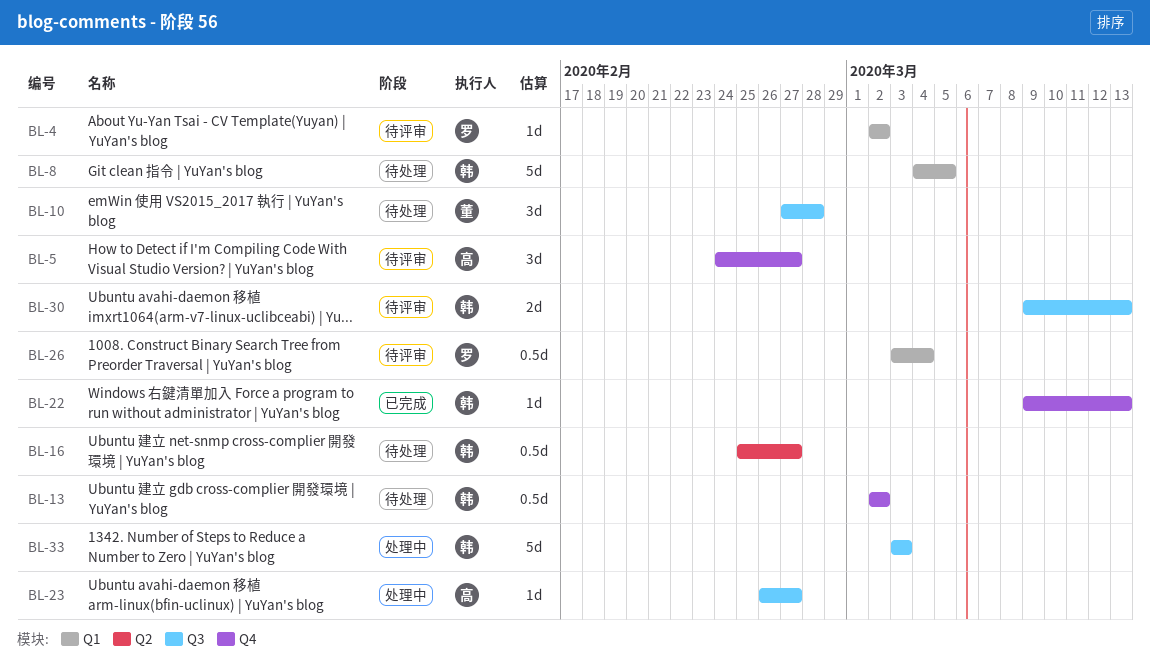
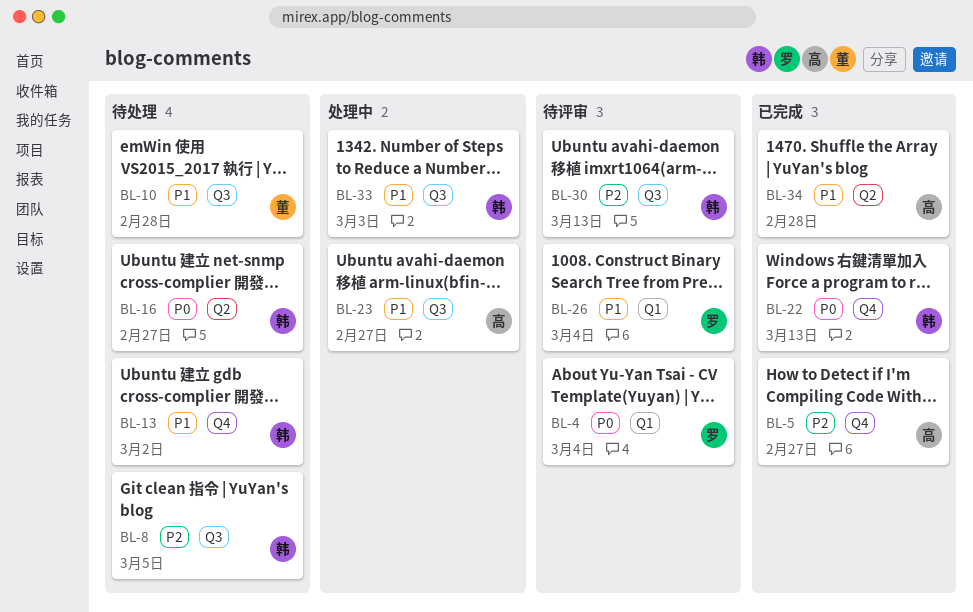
BL-4, due: Mar 2 -> Mar 4
BL-5, status: 待评审 -> 已完成
BL-8, label: Q1 -> Q3
BL-34: none -> present

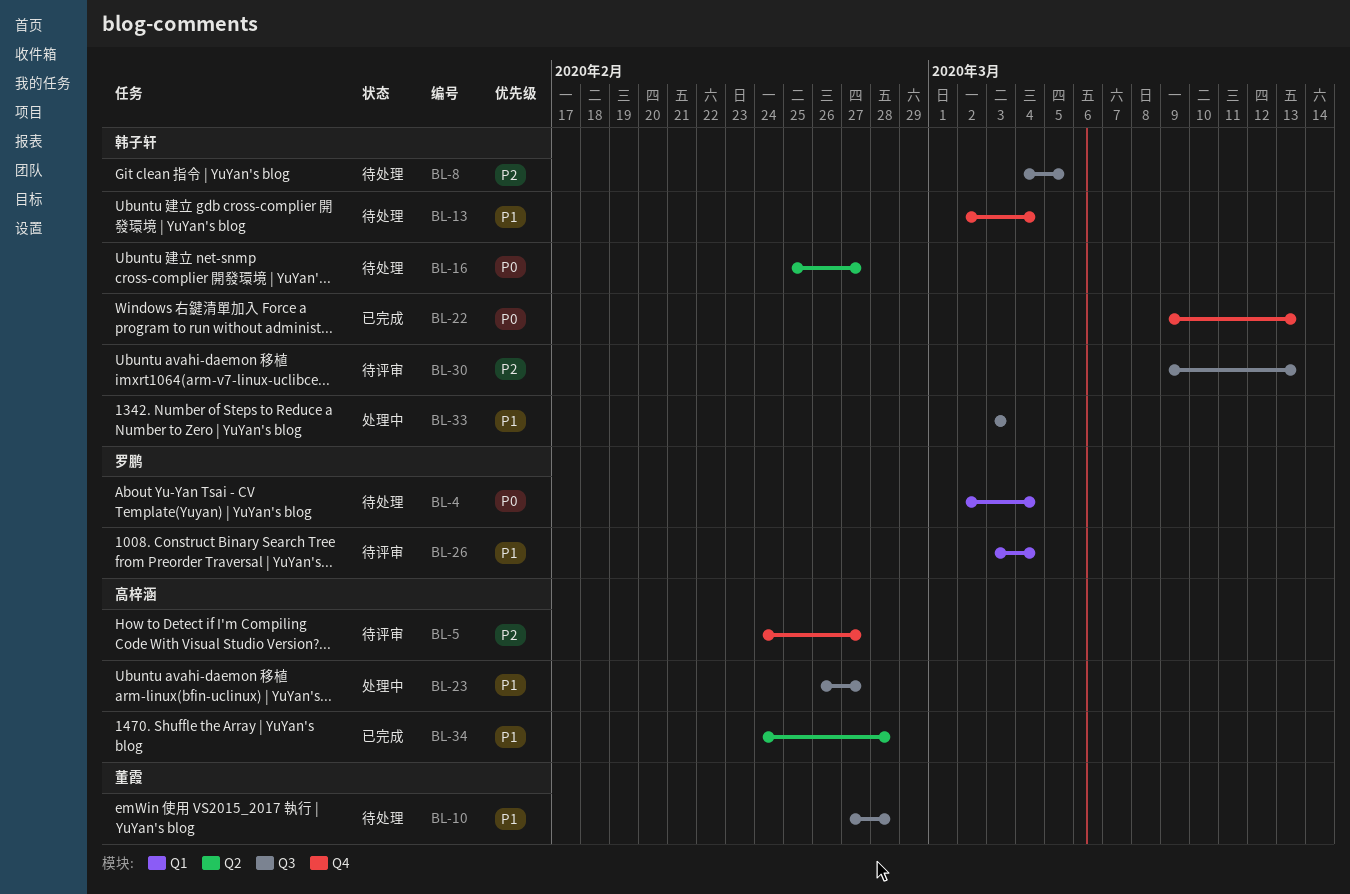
BL-4, status: 待评审 -> 待处理
BL-5, status: 已完成 -> 待评审
BL-13, due: Mar 2 -> Mar 4

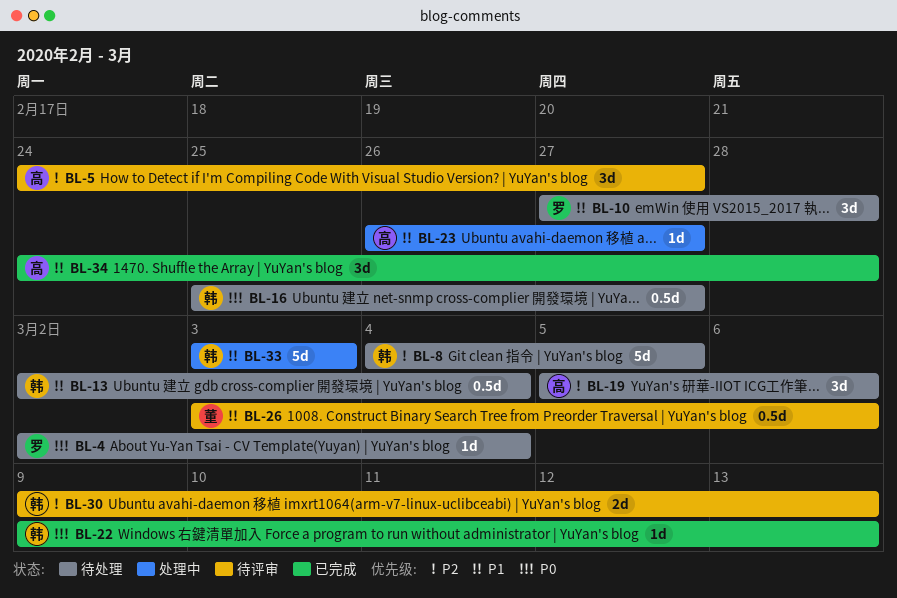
BL-10, owner: 董霞 -> 罗鹏
BL-19: none -> present
BL-26, owner: 罗鹏 -> 董霞
BL-26, due: Mar 4 -> Mar 6

